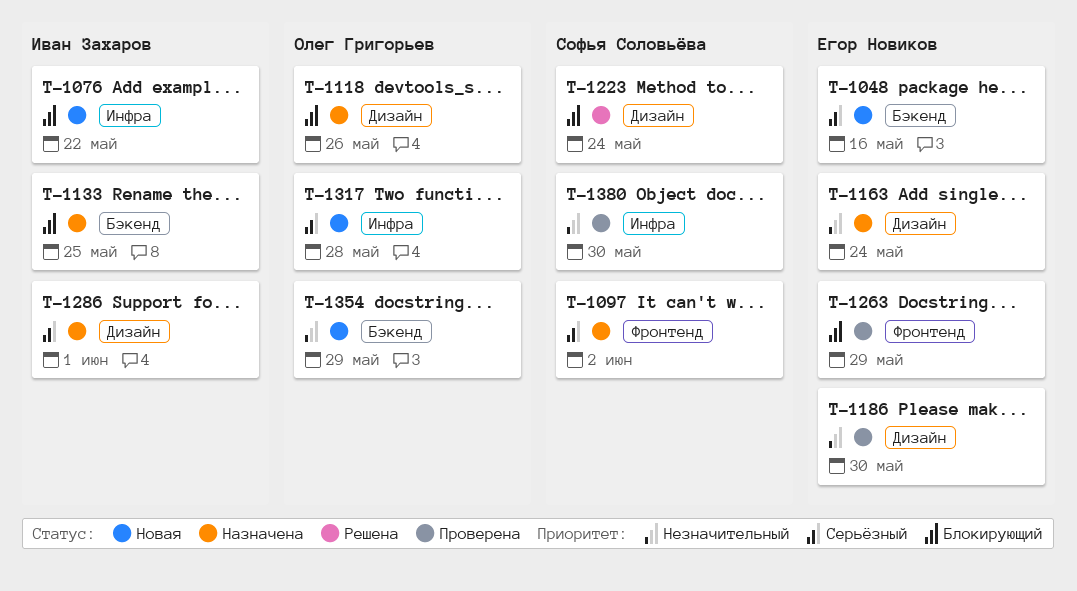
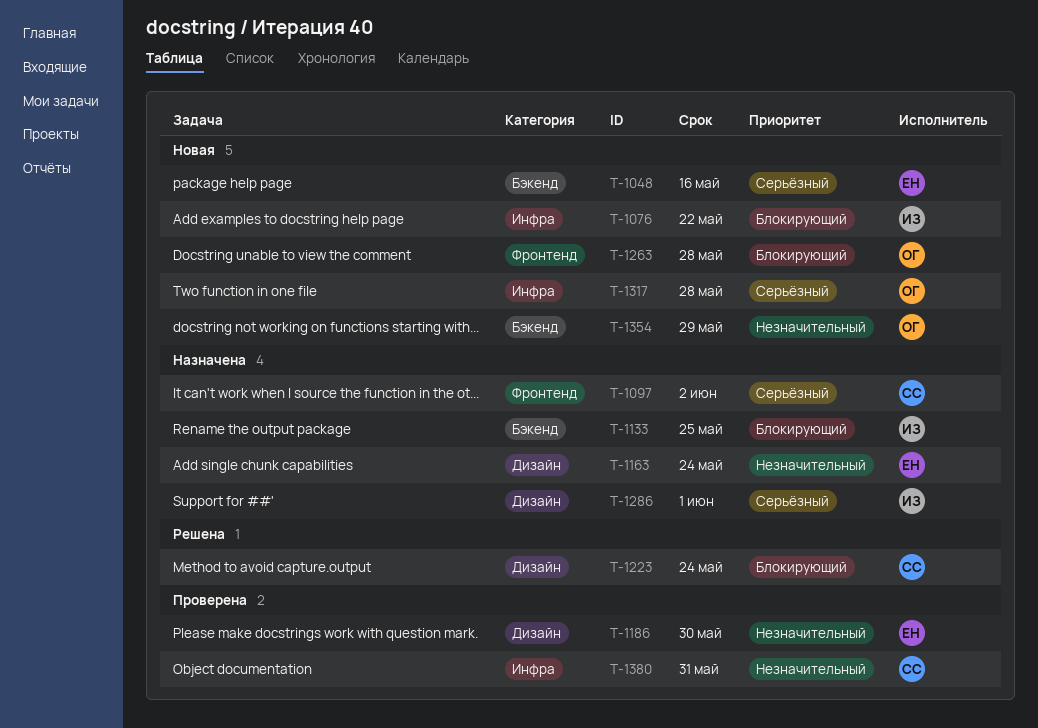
T-1118: present -> none
T-1263, status: Проверена -> Новая
T-1263, owner: Егор Новиков -> Олег Григорьев
T-1263, due: May 29 -> May 28
T-1380, due: May 30 -> May 31

